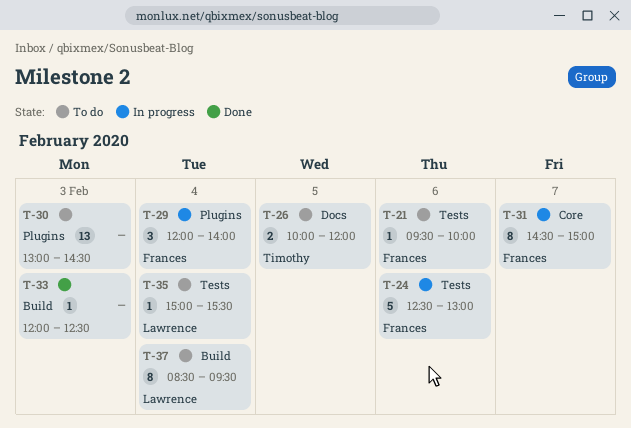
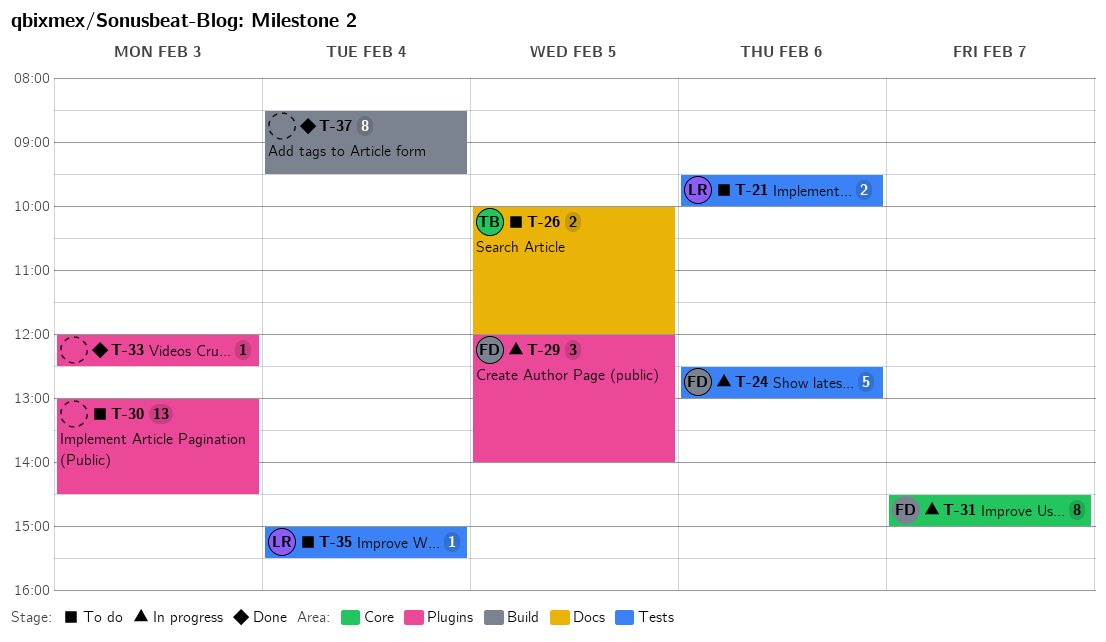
T-21, owner: Frances -> Lawrence
T-21, estimate: 1 -> 2
T-29, day: Feb 4 -> Feb 5
T-33, label: Build -> Plugins
T-37, status: To do -> Done
T-37, owner: Lawrence -> none

